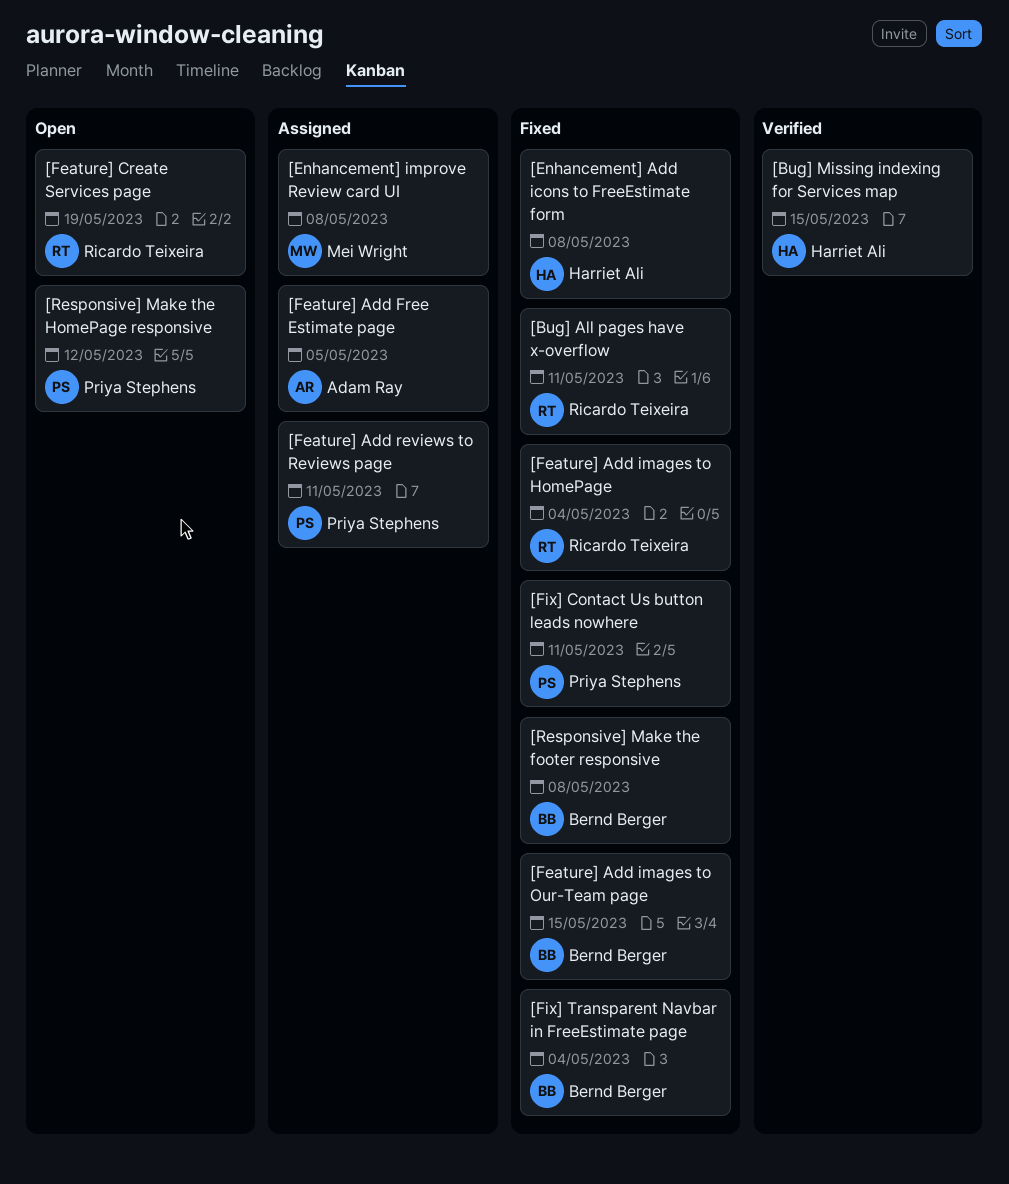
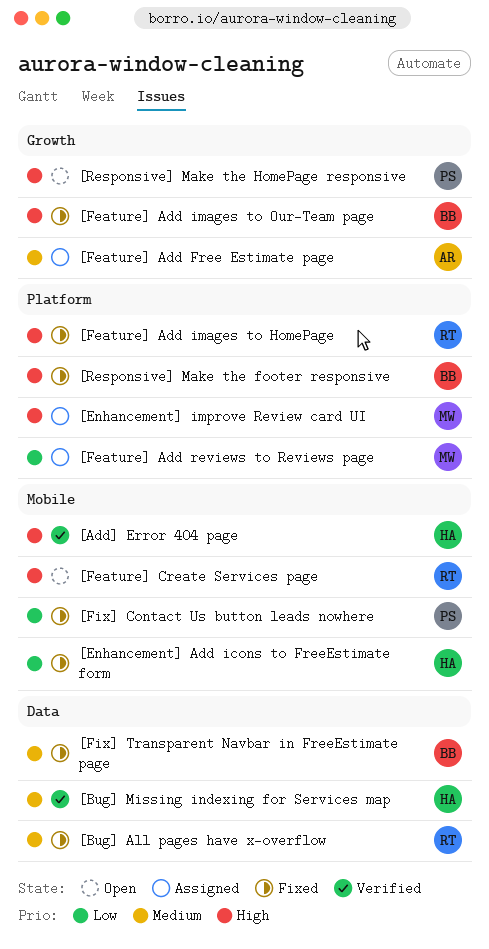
[Add] Error 404 page: none -> present
[Feature] Add reviews to Reviews page, owner: Priya Stephens -> Mei Wright

